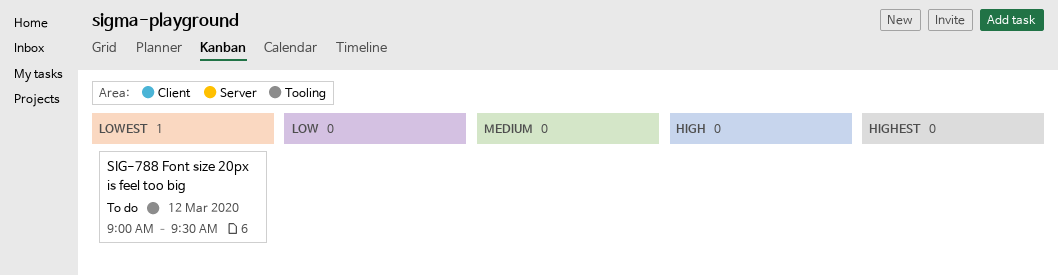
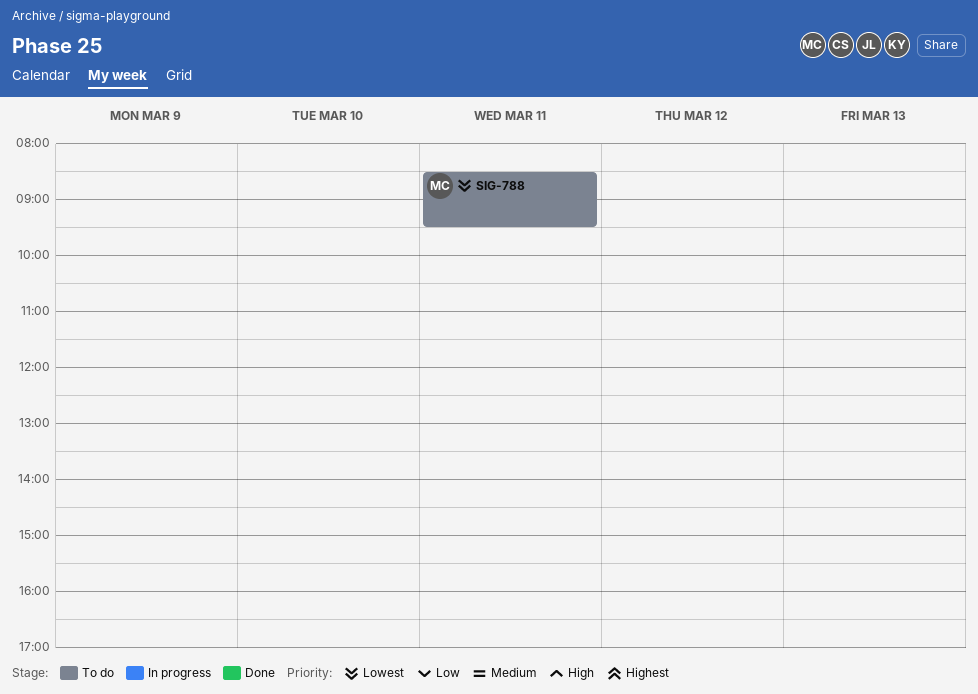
SIG-788, day: Mar 12 -> Mar 11
SIG-788, begins: 09:00 -> 08:30

